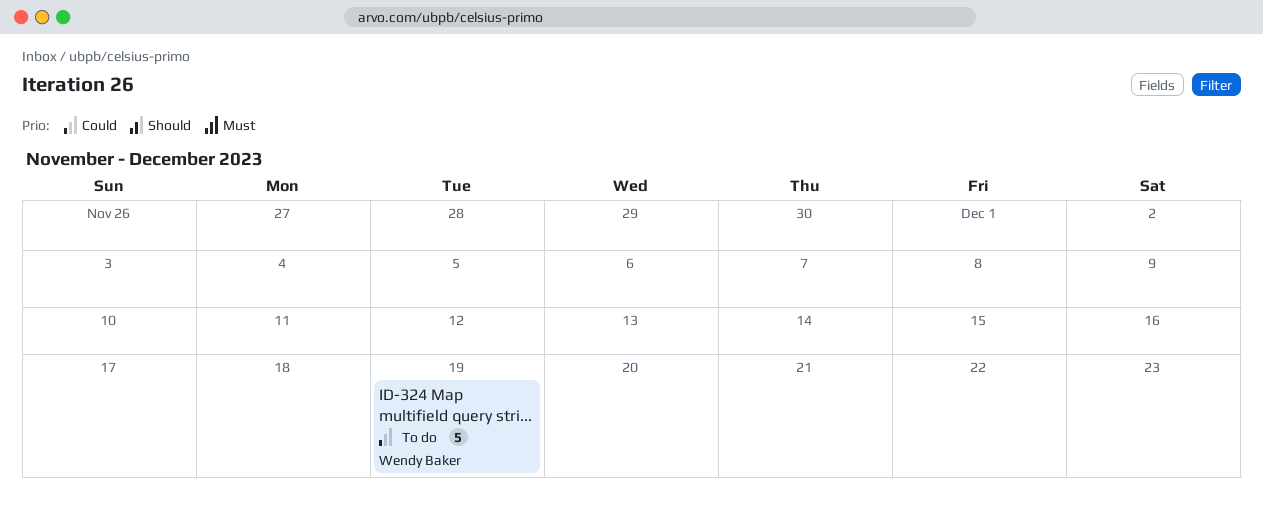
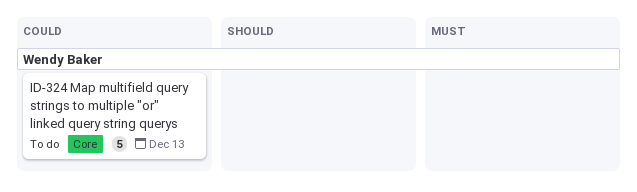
ID-324, due: Dec 19 -> Dec 13

